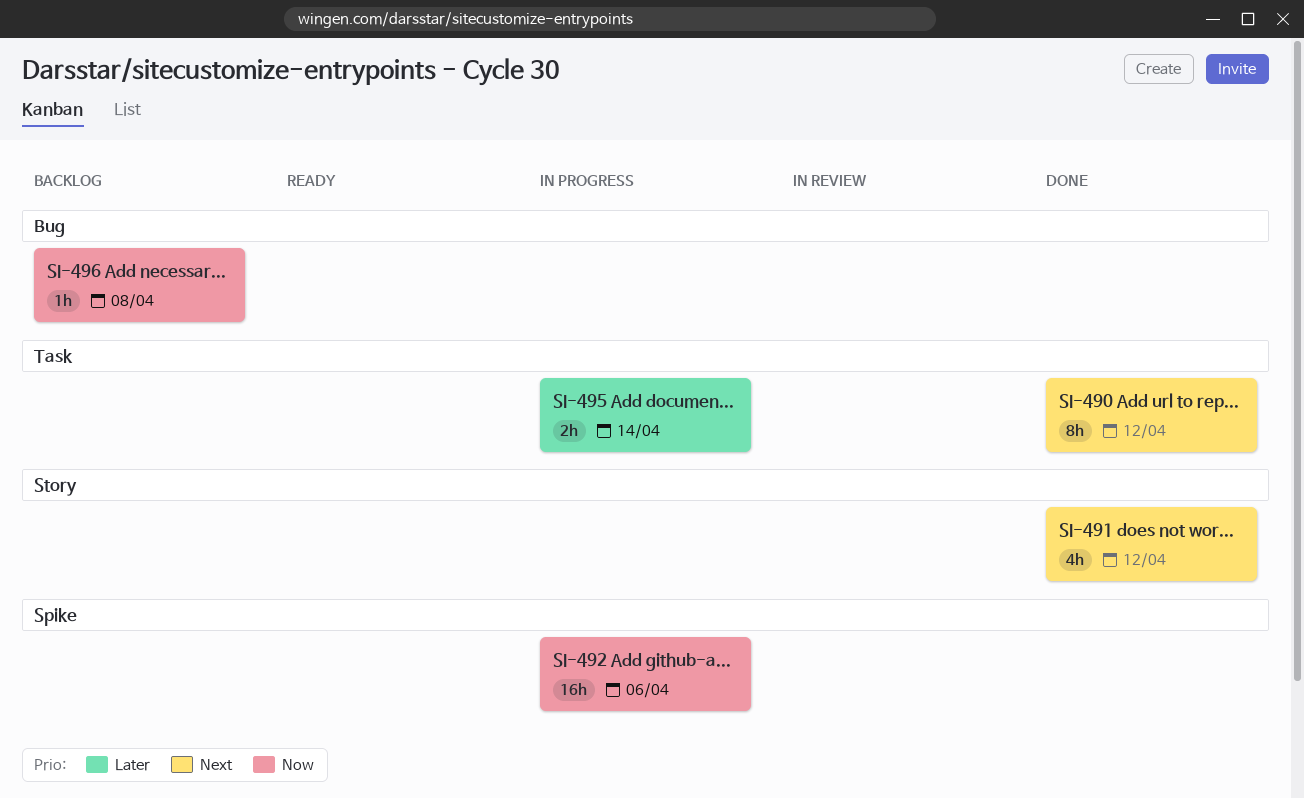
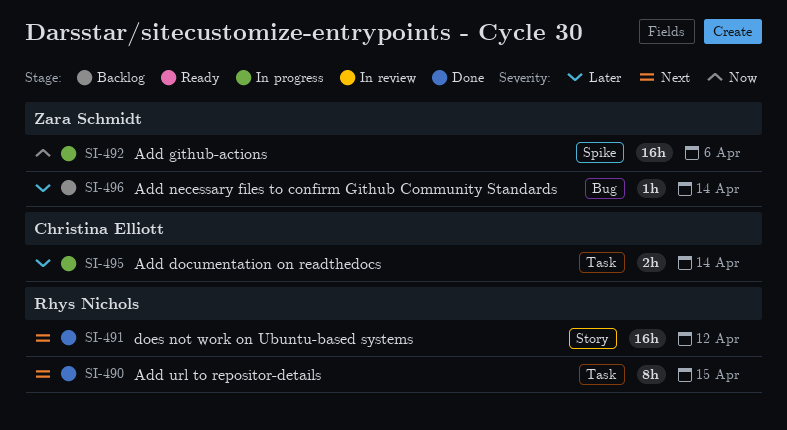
SI-490, due: Apr 12 -> Apr 15
SI-491, estimate: 4h -> 16h
SI-496, priority: Now -> Later
SI-496, due: Apr 8 -> Apr 14

